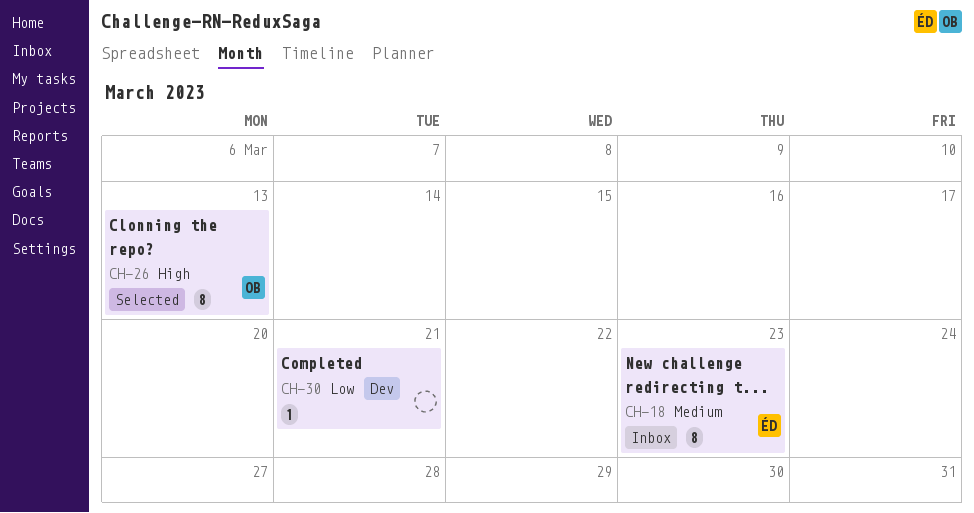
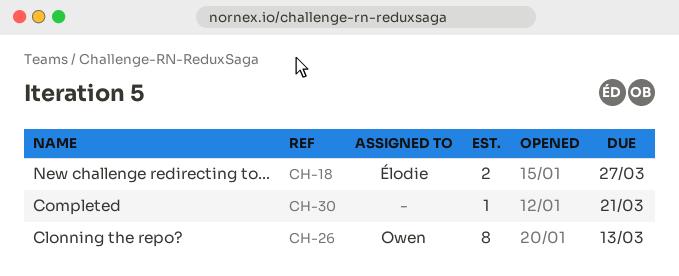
CH-18, estimate: 8 -> 2
CH-18, due: Mar 23 -> Mar 27

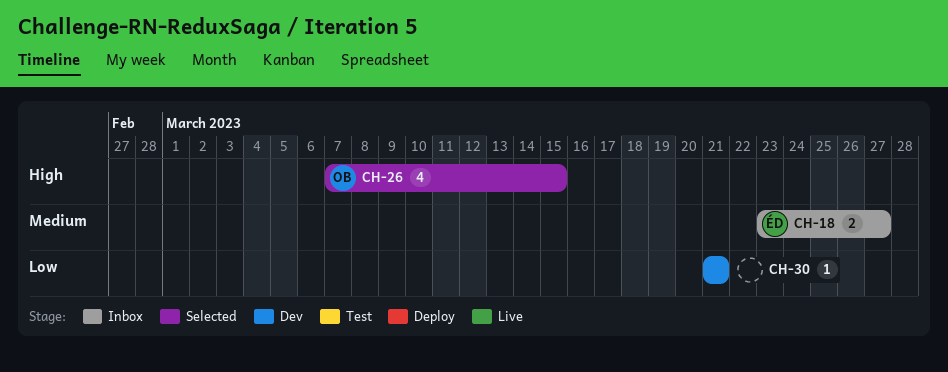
CH-26, estimate: 8 -> 4
CH-26, due: Mar 13 -> Mar 15

